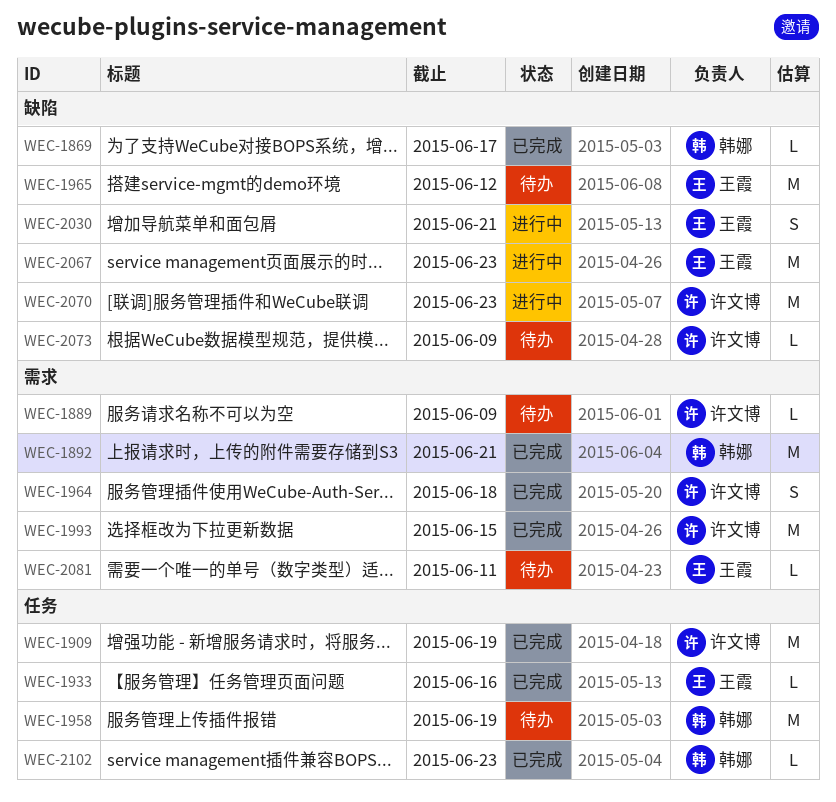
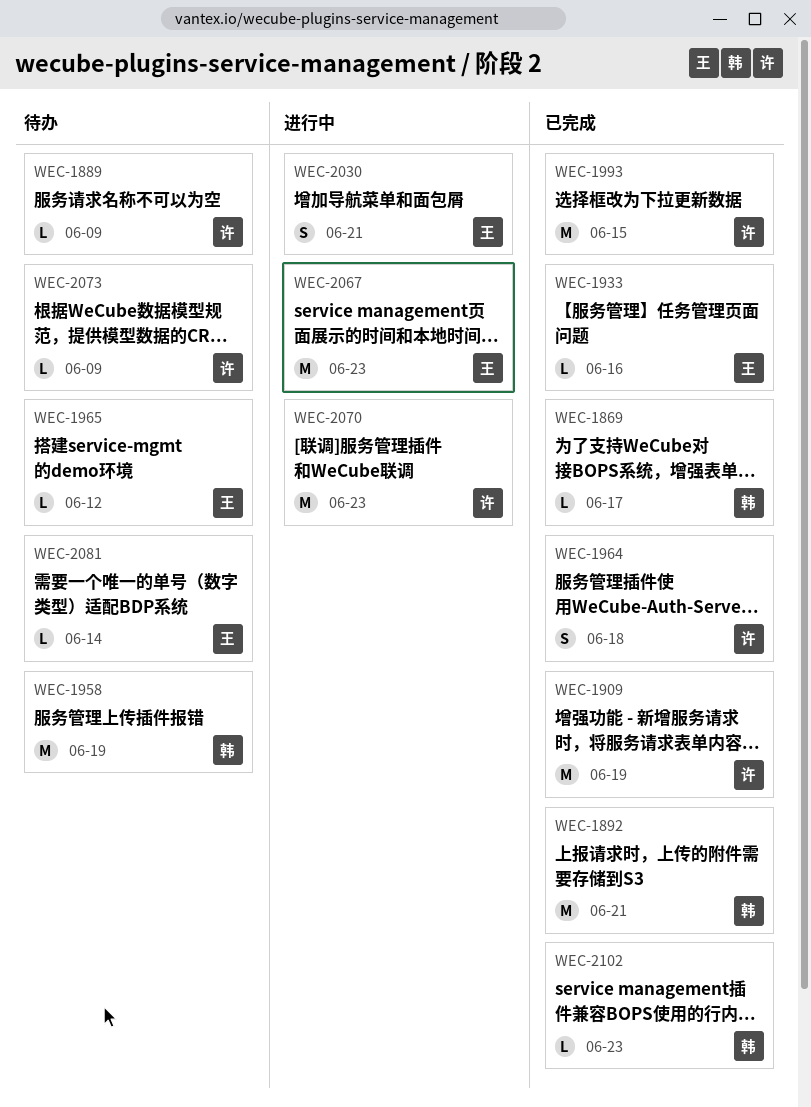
WEC-1965, estimate: M -> L
WEC-2081, due: Jun 11 -> Jun 14

